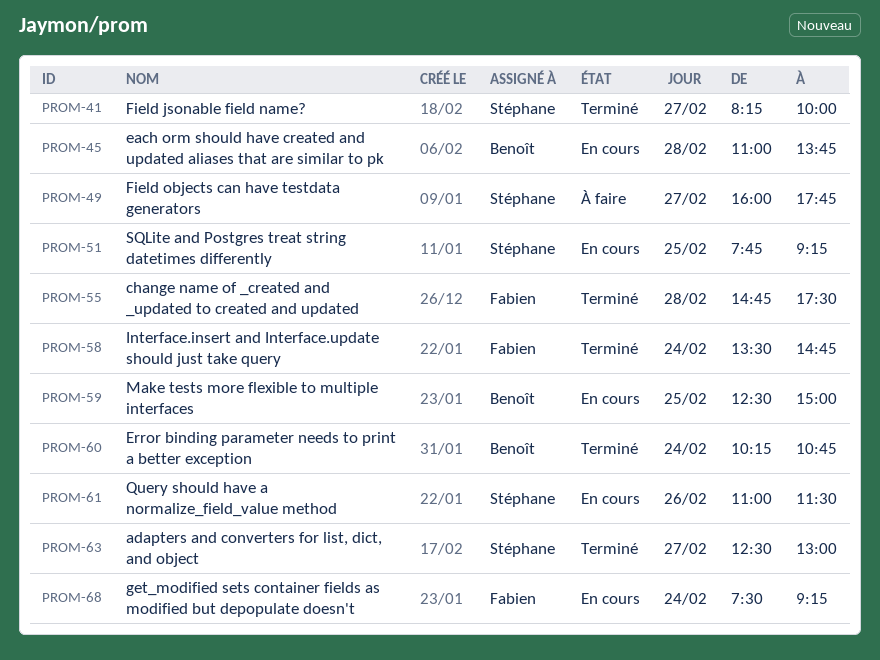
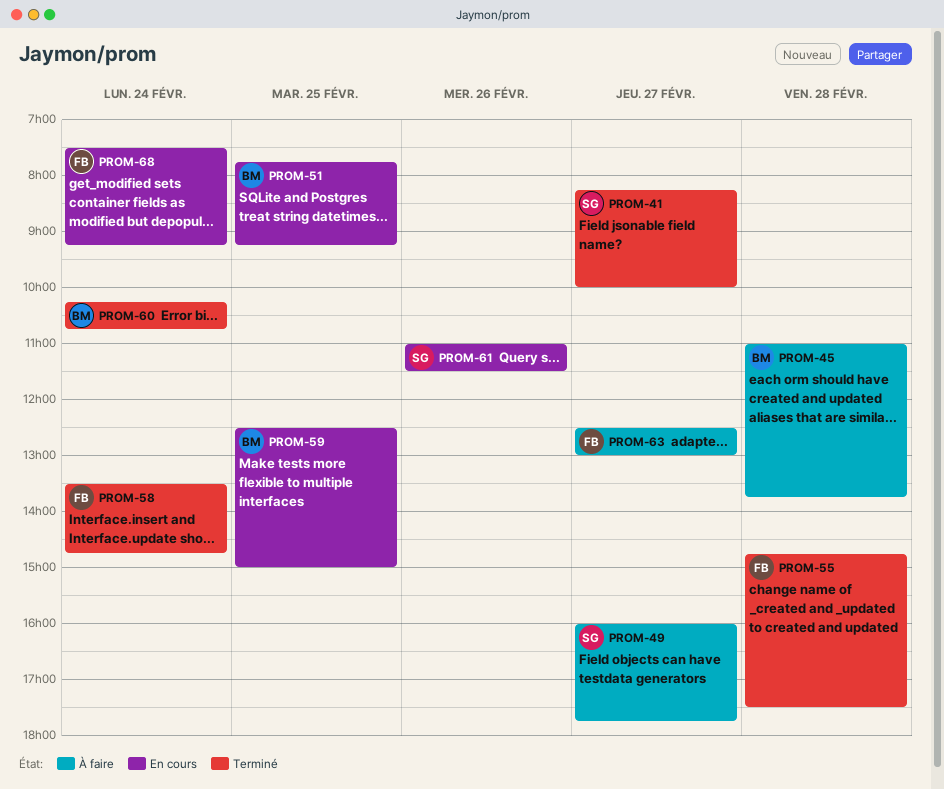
PROM-45, status: En cours -> À faire
PROM-51, owner: Stéphane -> Benoît
PROM-63, status: Terminé -> À faire
PROM-63, owner: Stéphane -> Fabien

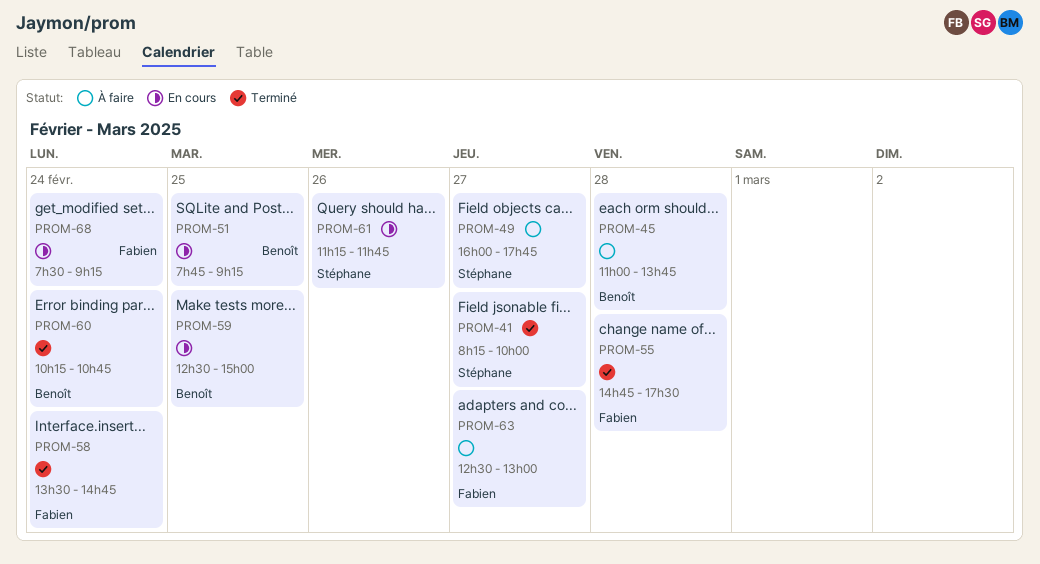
PROM-61, begins: 11:00 -> 11:15
PROM-61, ends: 11:30 -> 11:45

